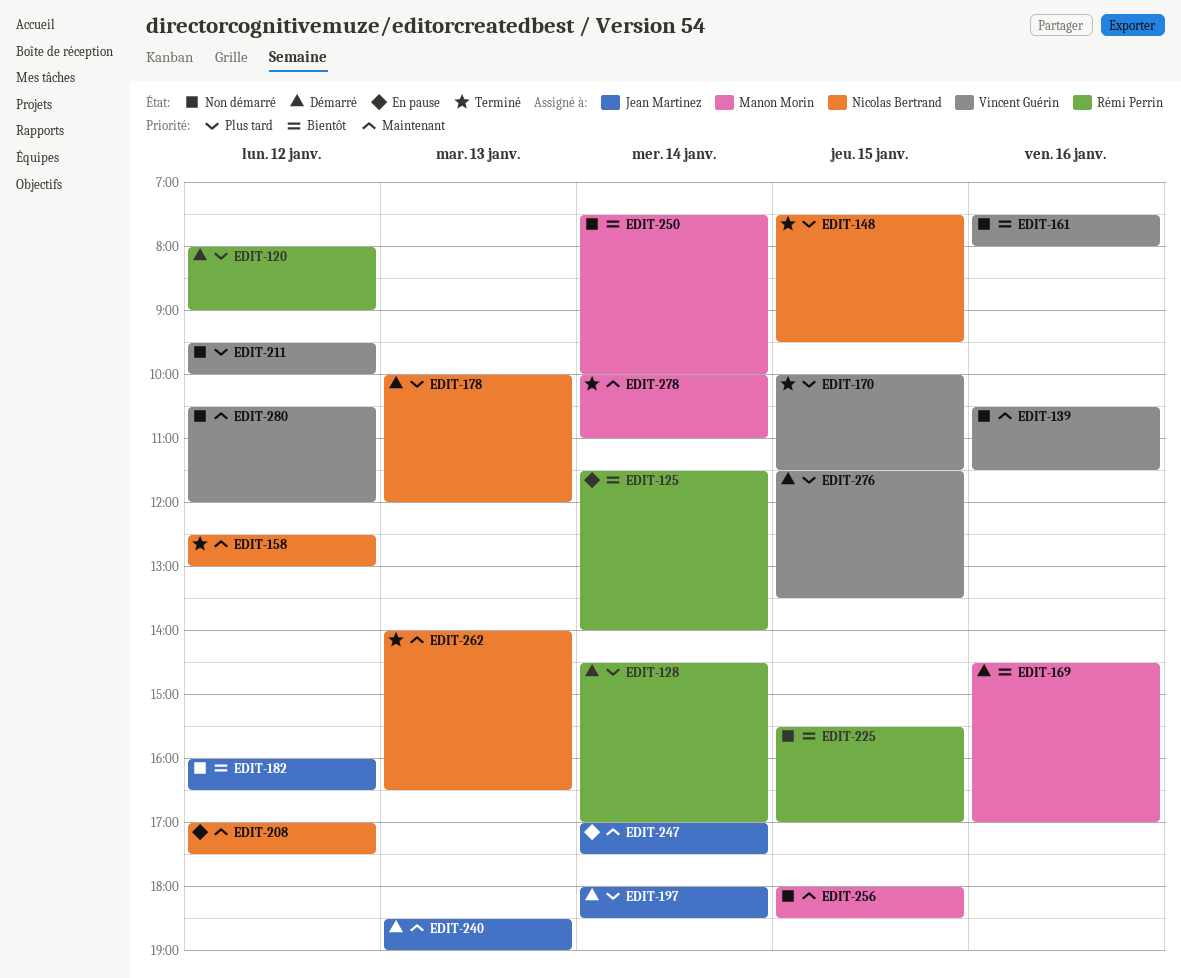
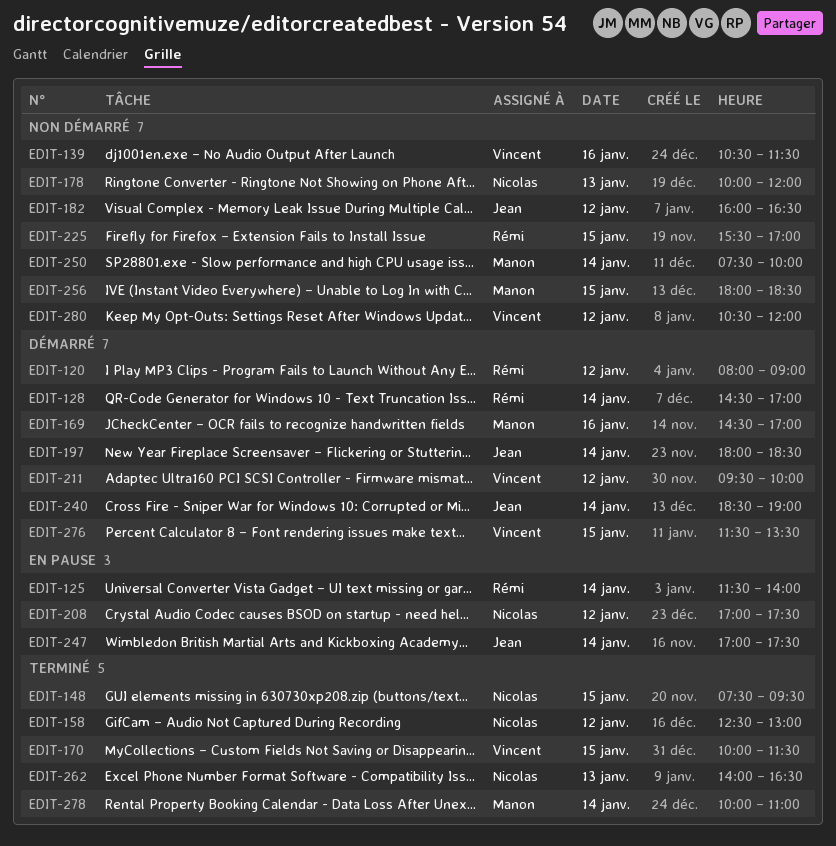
EDIT-161: present -> none
EDIT-178, status: Démarré -> Non démarré
EDIT-211, status: Non démarré -> Démarré
EDIT-240, day: Jan 13 -> Jan 14

